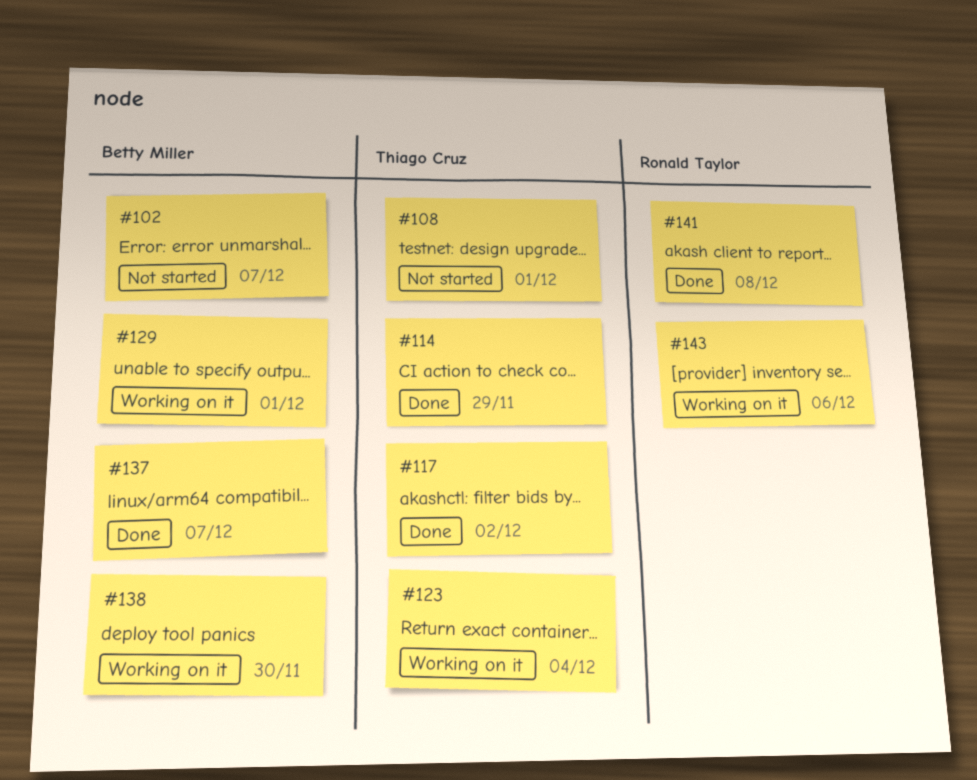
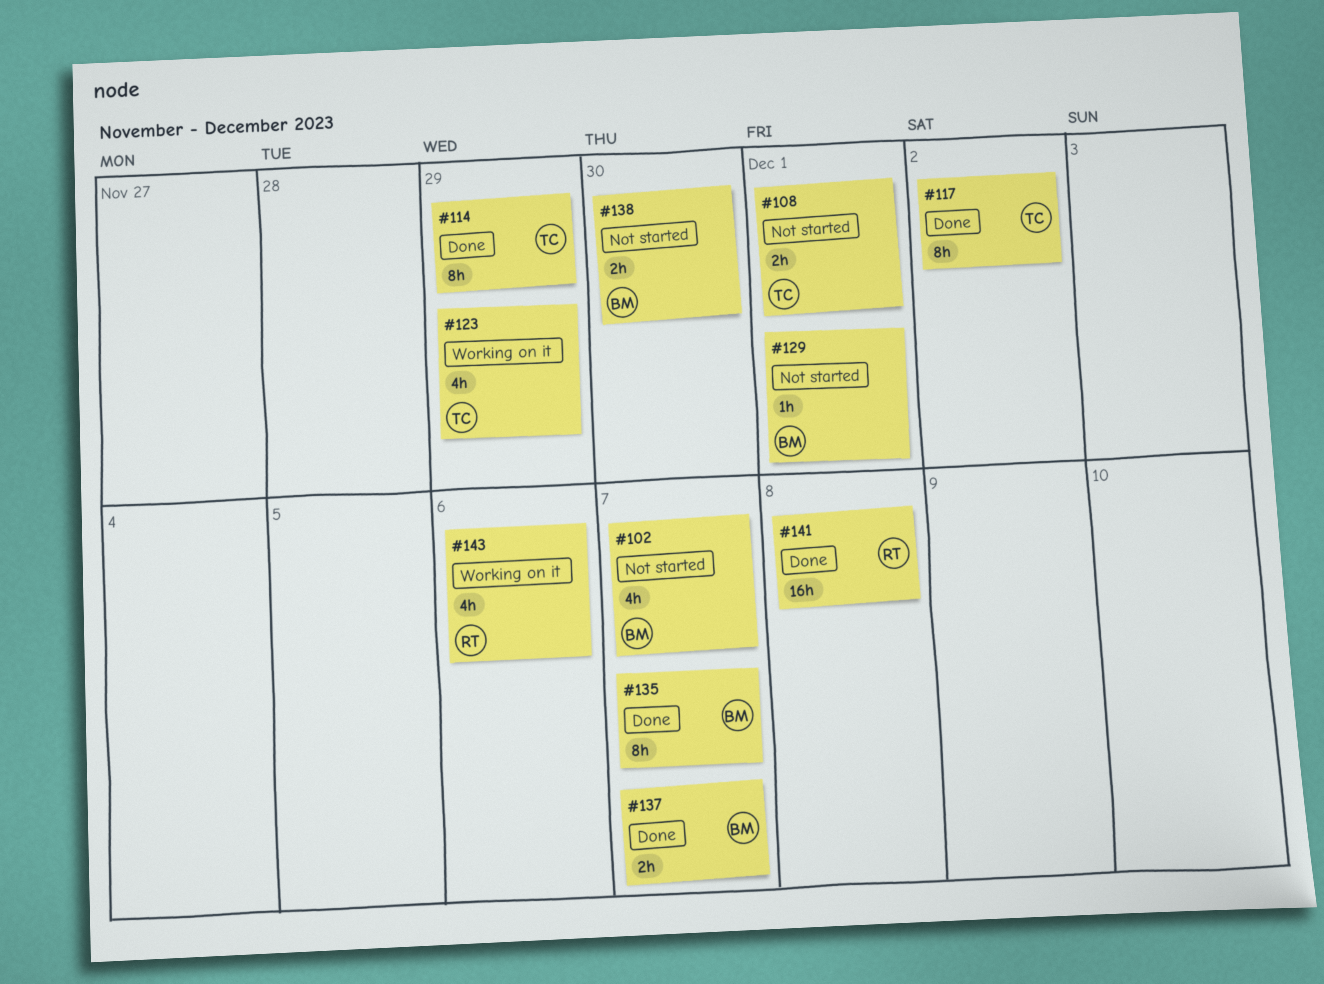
#123, due: Dec 4 -> Nov 29
#129, status: Working on it -> Not started
#135: none -> present
#138, status: Working on it -> Not started

